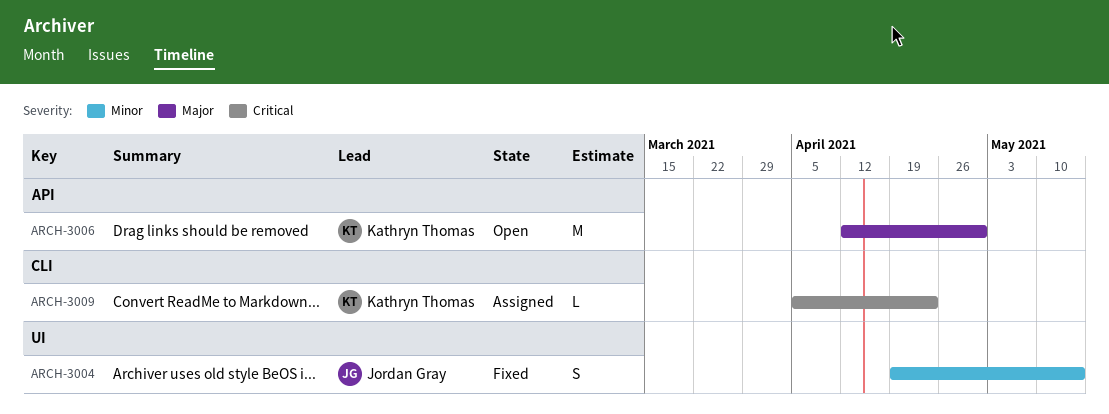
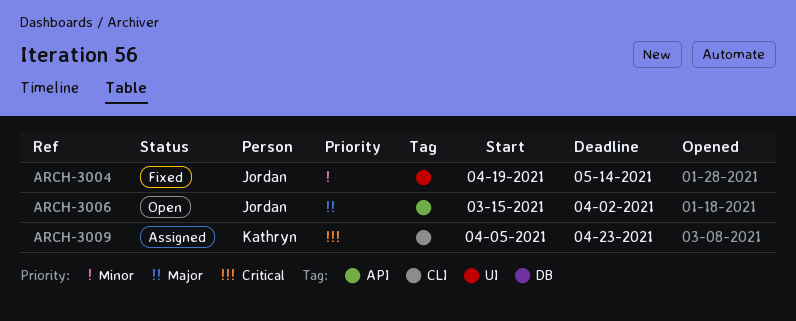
ARCH-3006, owner: Kathryn Thomas -> Jordan Gray
ARCH-3006, start: Apr 12 -> Mar 15
ARCH-3006, due: Apr 30 -> Apr 2

